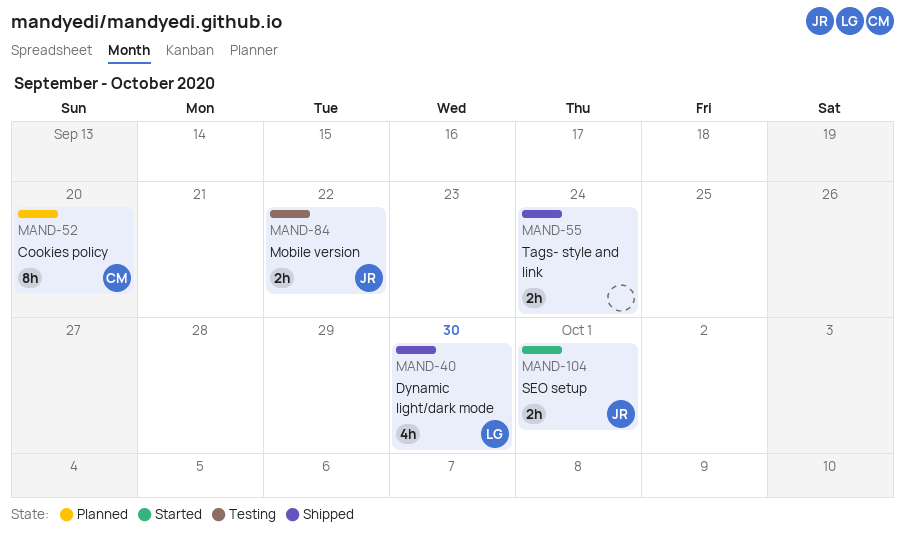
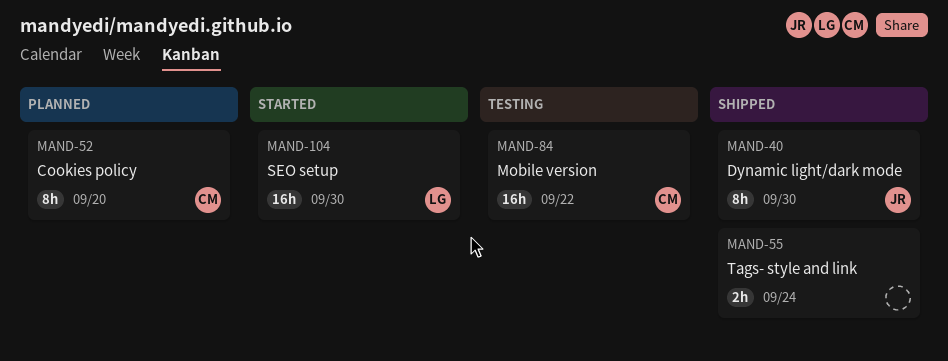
MAND-40, owner: LG -> JR
MAND-40, estimate: 4h -> 8h
MAND-84, owner: JR -> CM
MAND-84, estimate: 2h -> 16h
MAND-104, owner: JR -> LG
MAND-104, estimate: 2h -> 16h
MAND-104, due: Oct 1 -> Sep 30

